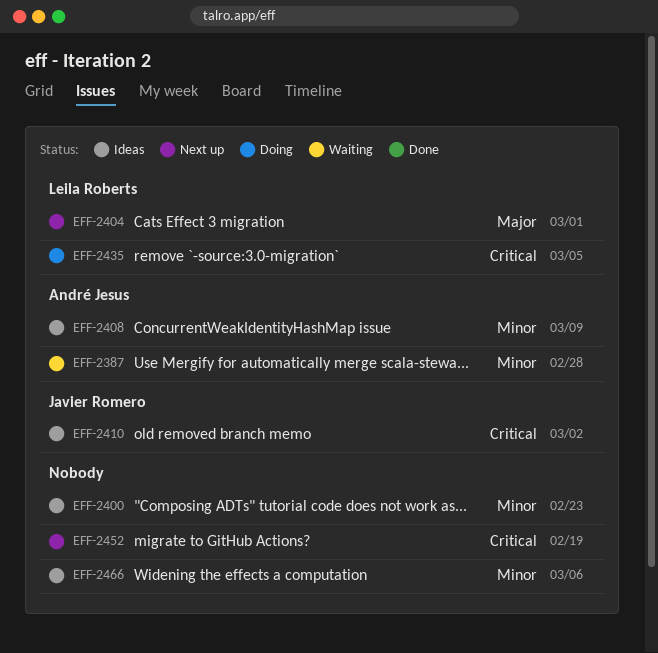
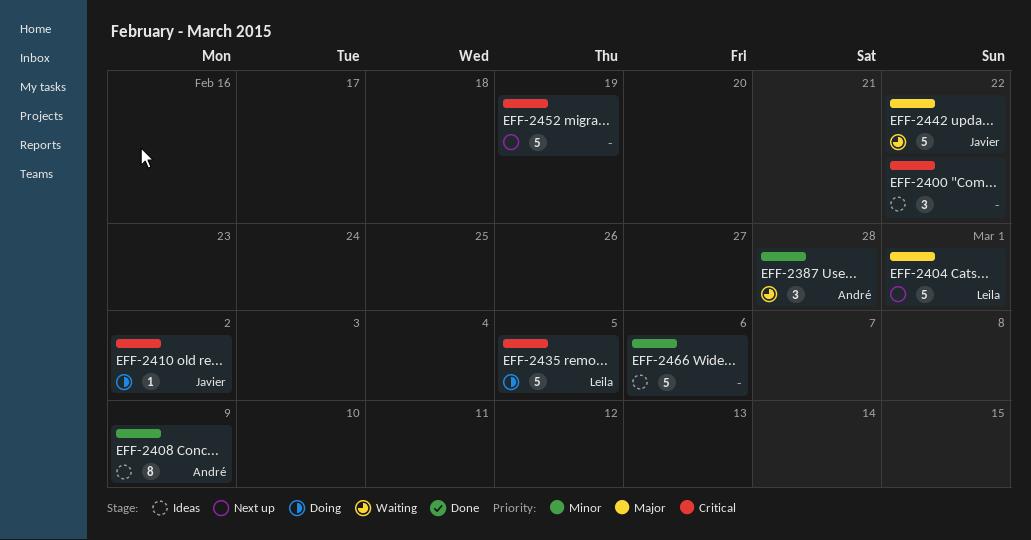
EFF-2400, priority: Minor -> Critical
EFF-2400, due: Feb 23 -> Feb 22
EFF-2410, status: Ideas -> Doing
EFF-2442: none -> present

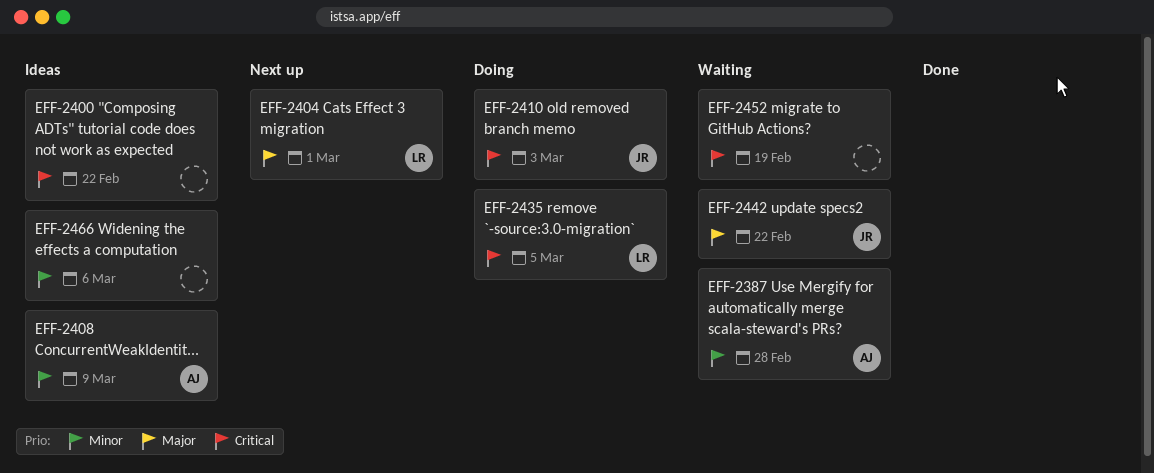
EFF-2410, due: Mar 2 -> Mar 3
EFF-2452, status: Next up -> Waiting

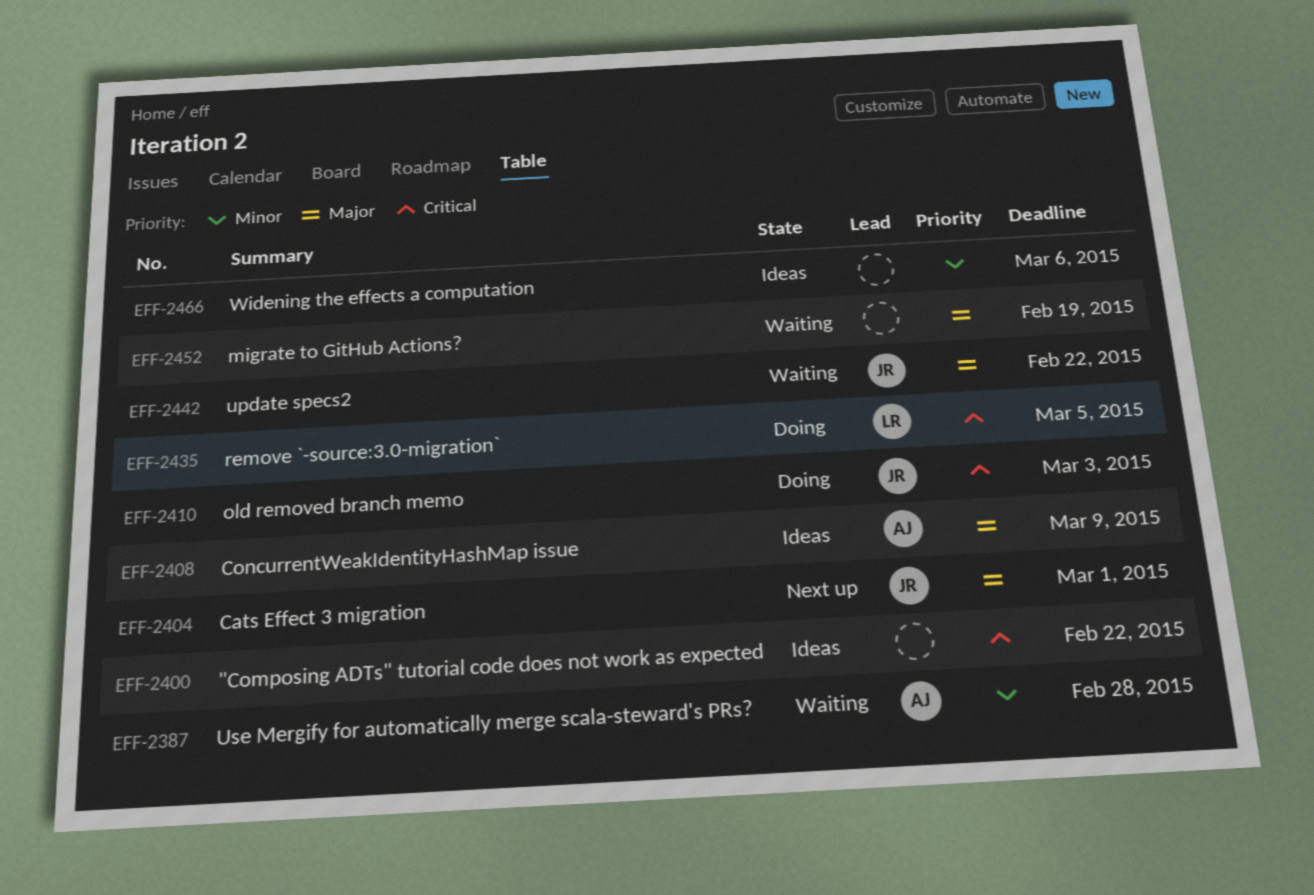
EFF-2404, owner: LR -> JR
EFF-2408, priority: Minor -> Major
EFF-2452, priority: Critical -> Major

